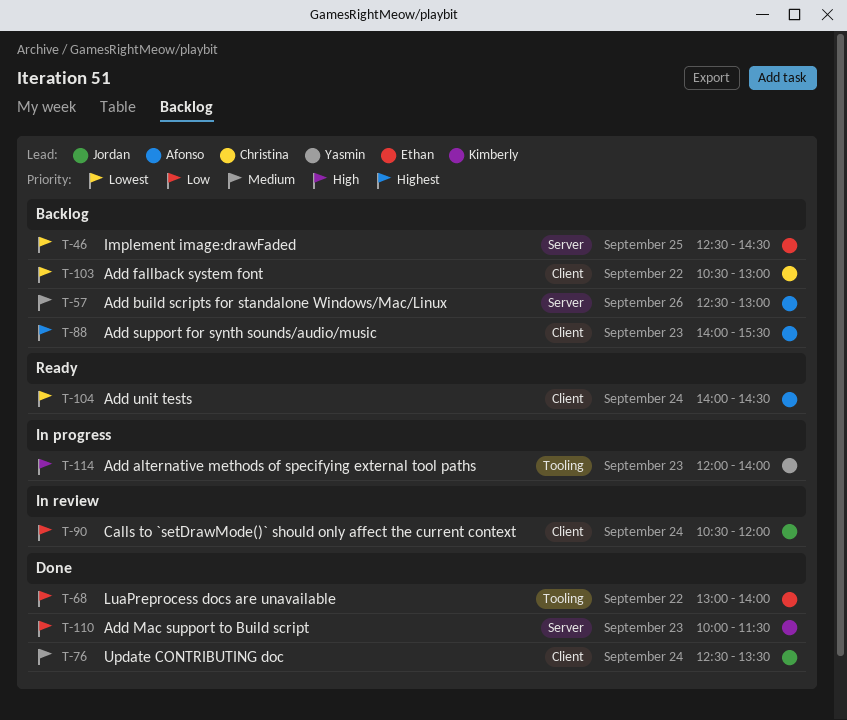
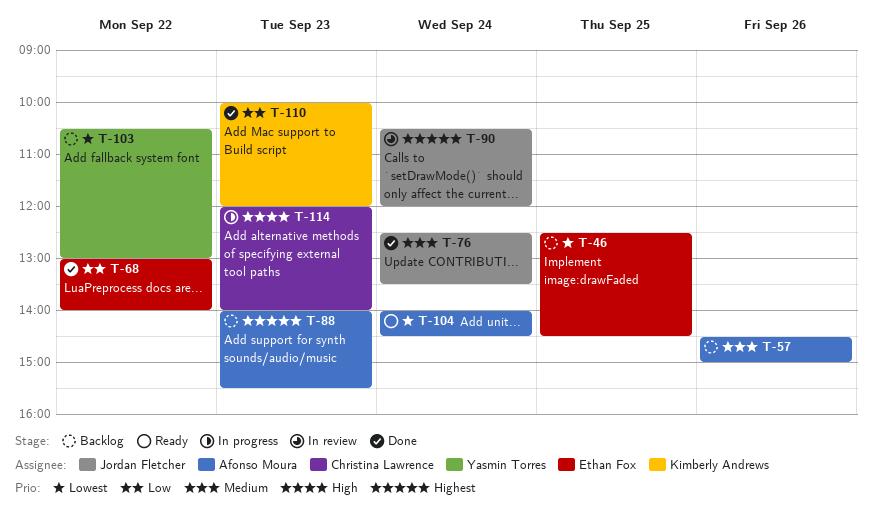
T-57, begins: 12:30 -> 14:30
T-57, ends: 13:00 -> 15:00
T-90, priority: Low -> Highest
T-103, owner: Christina Lawrence -> Yasmin Torres
T-110, ends: 11:30 -> 12:00
T-114, owner: Yasmin Torres -> Christina Lawrence

